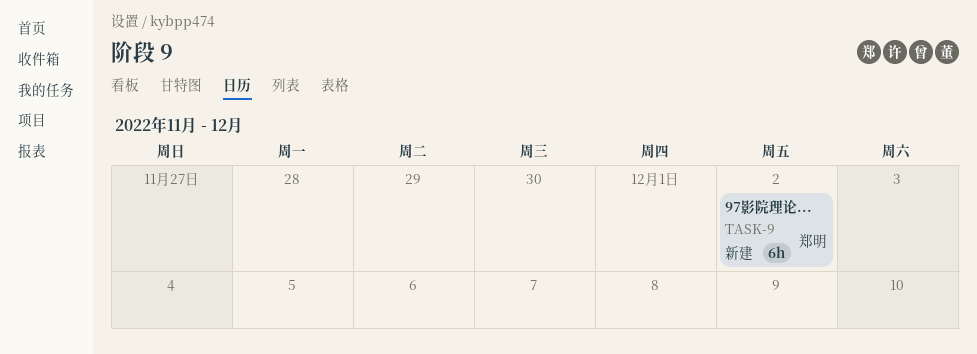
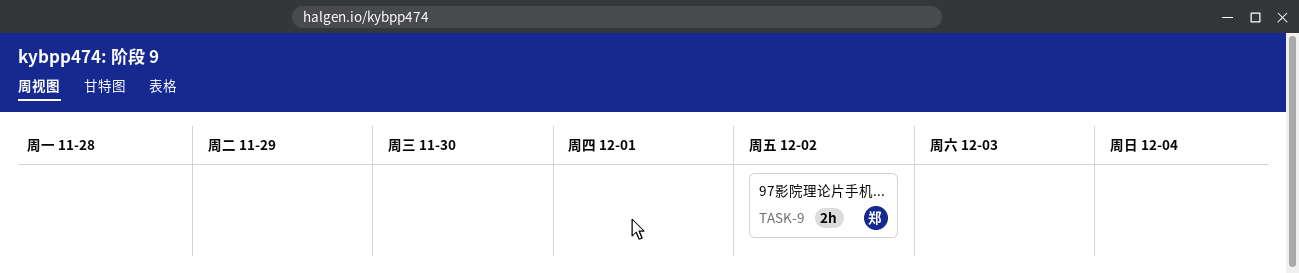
TASK-9, estimate: 6h -> 2h

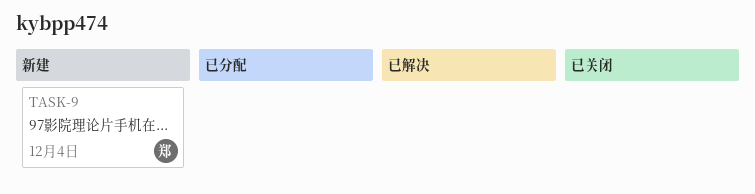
TASK-9, due: Dec 2 -> Dec 4

